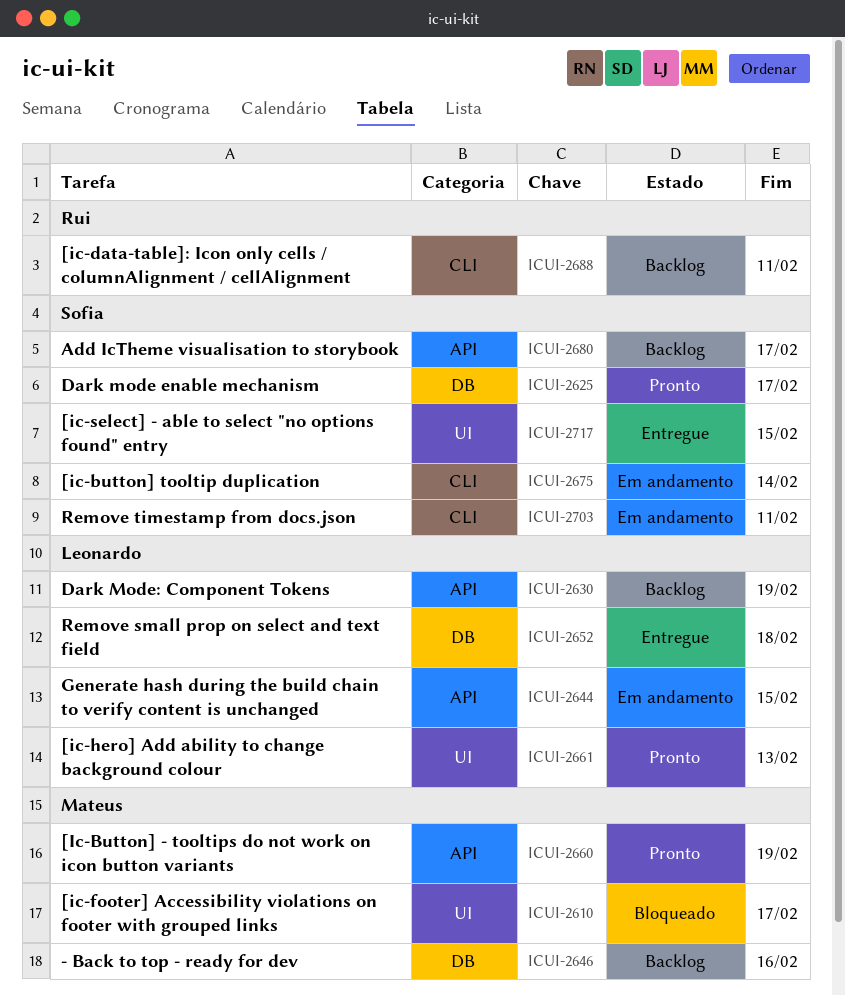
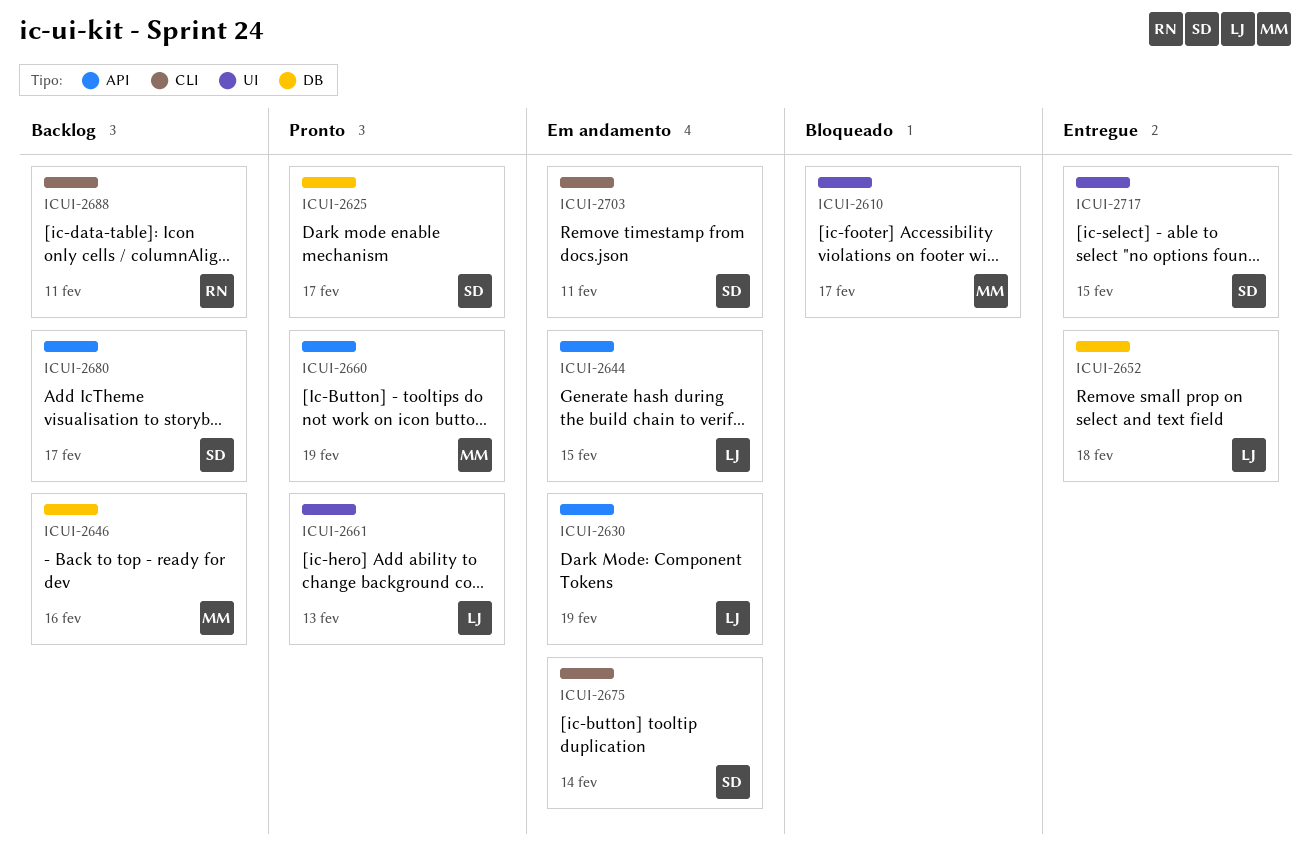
ICUI-2630, status: Backlog -> Em andamento

